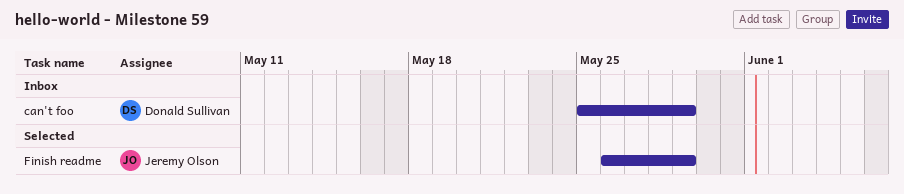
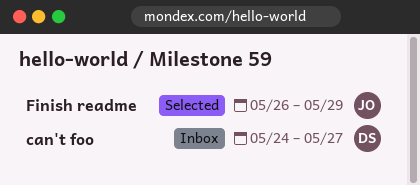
can't foo, start: May 25 -> May 24
can't foo, due: May 29 -> May 27

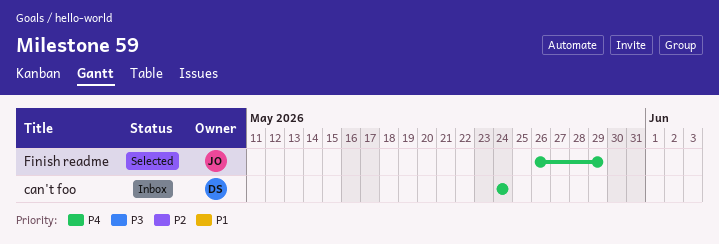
can't foo, due: May 27 -> May 24

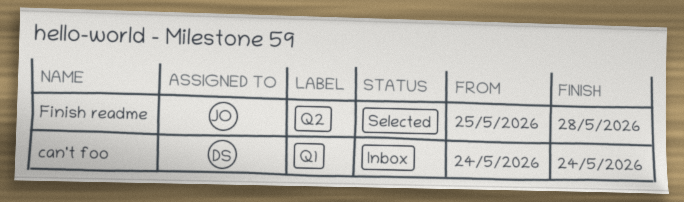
Finish readme, start: May 26 -> May 25
Finish readme, due: May 29 -> May 28

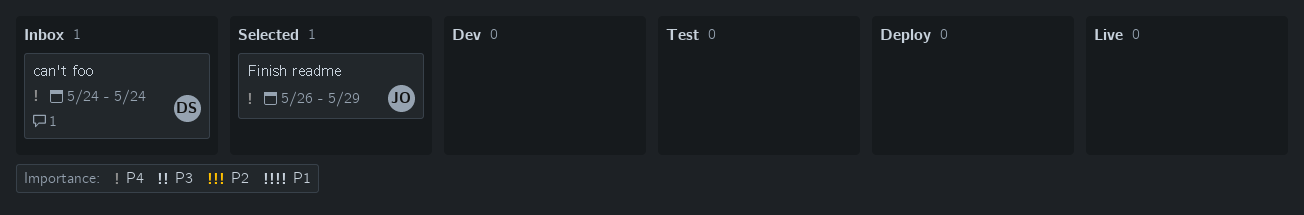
Finish readme, start: May 25 -> May 26
Finish readme, due: May 28 -> May 29

